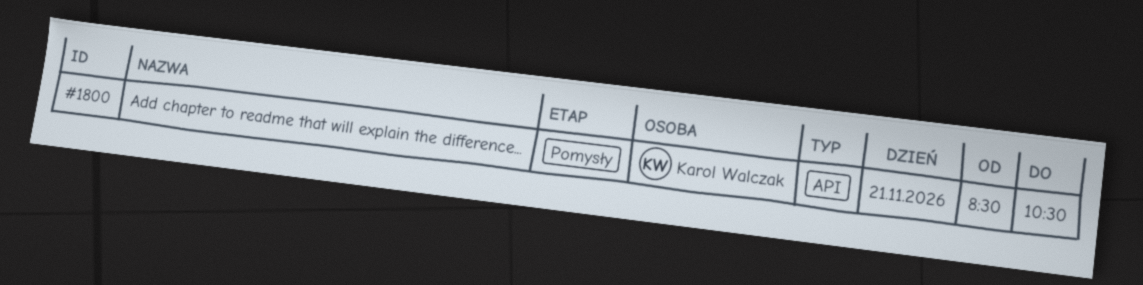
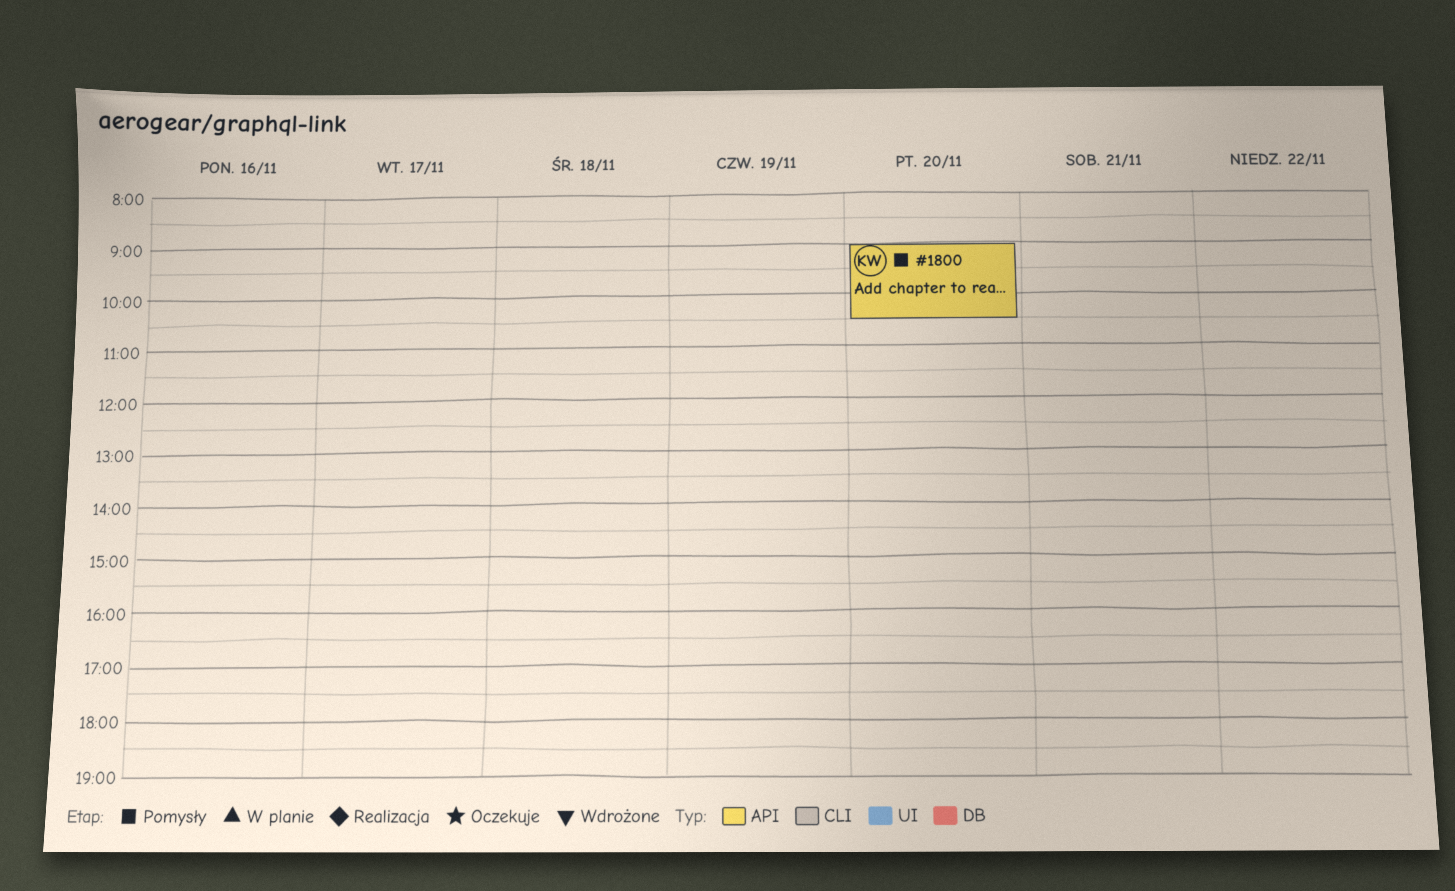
#1800, day: Nov 21 -> Nov 20
#1800, begins: 08:30 -> 09:00

